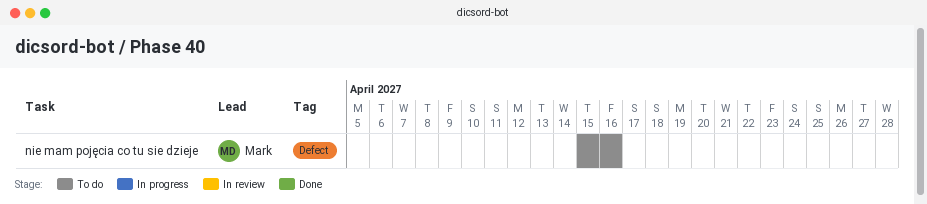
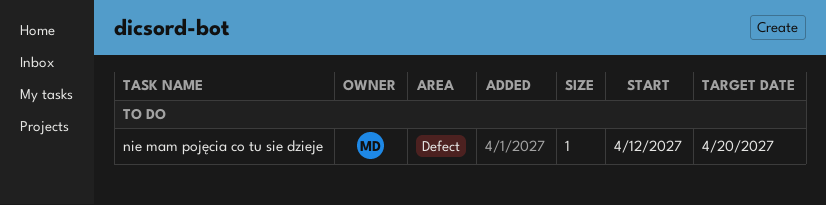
nie mam pojęcia co tu sie dzieje, start: Apr 15 -> Apr 12
nie mam pojęcia co tu sie dzieje, due: Apr 16 -> Apr 20

